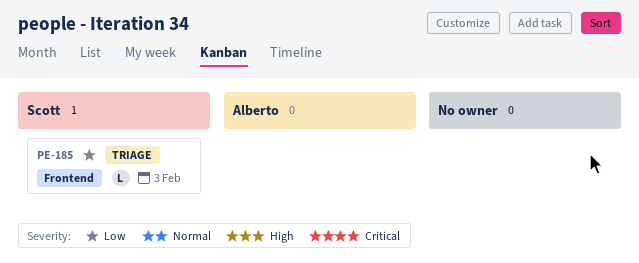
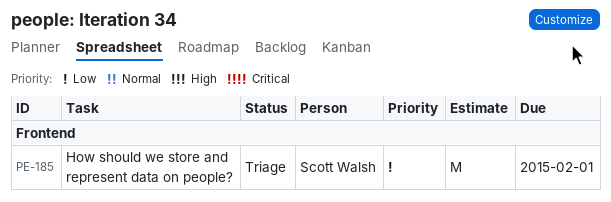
PE-185, estimate: L -> M
PE-185, due: Feb 3 -> Feb 1

